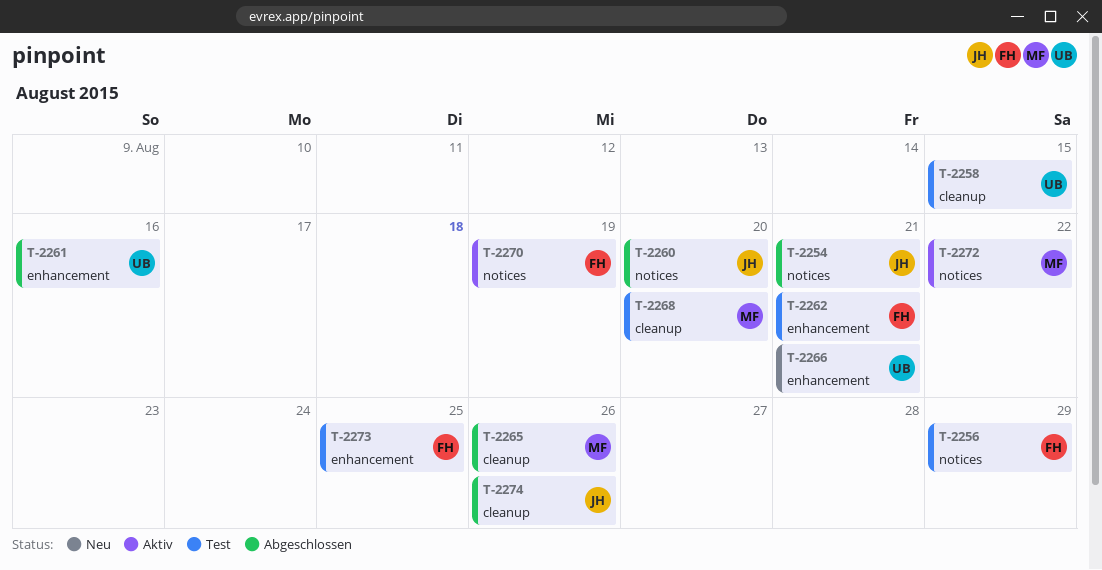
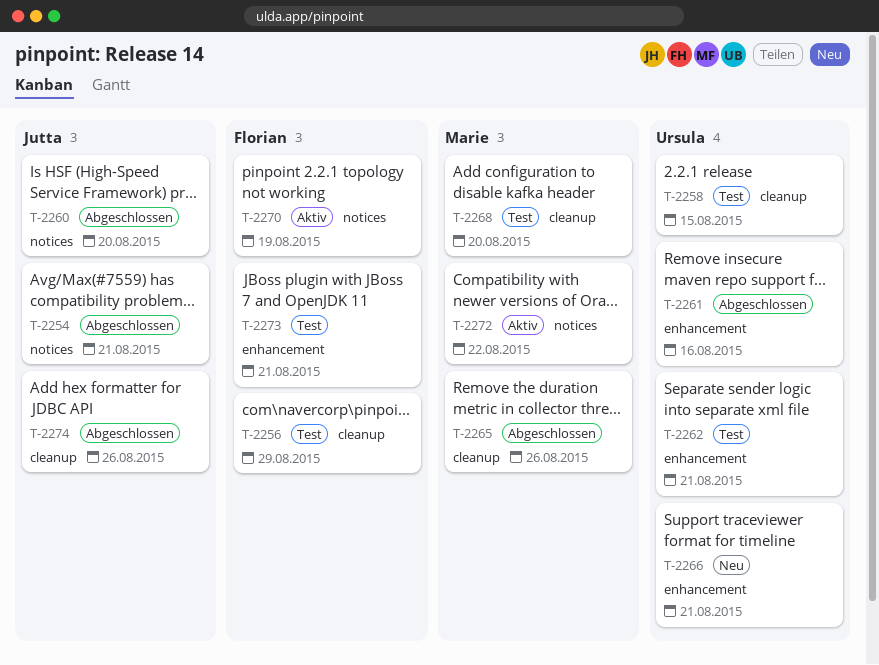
T-2256, label: notices -> cleanup
T-2262, owner: Florian -> Ursula
T-2273, due: Aug 25 -> Aug 21

